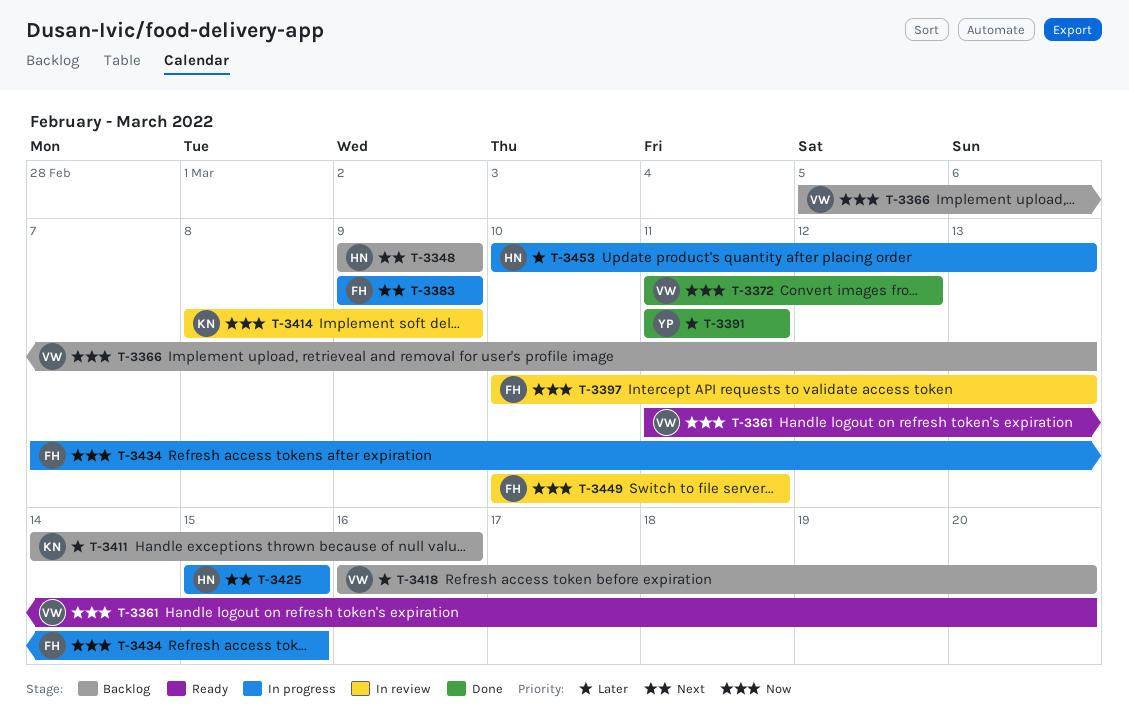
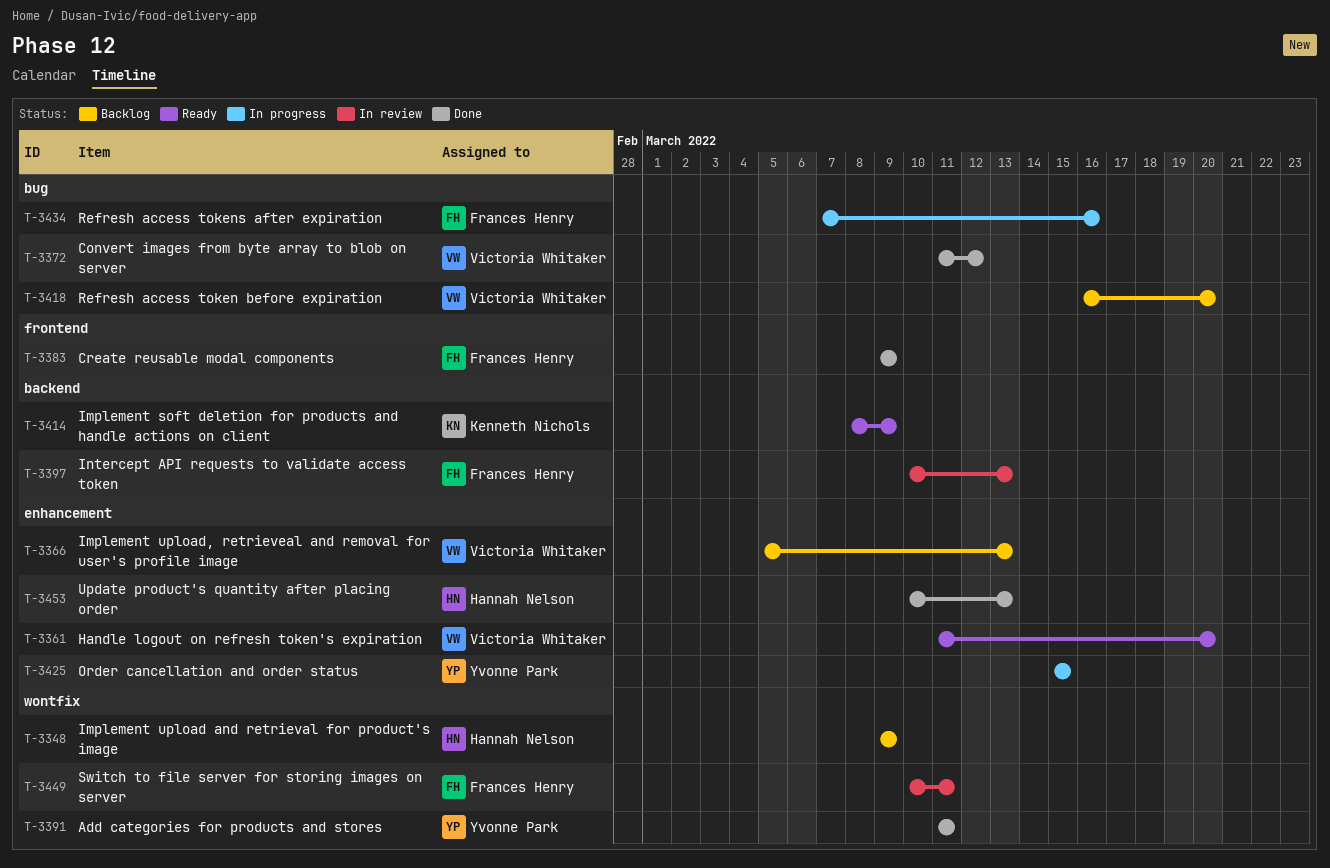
T-3383, status: In progress -> Done
T-3411: present -> none
T-3414, status: In review -> Ready
T-3425, owner: Hannah Nelson -> Yvonne Park
T-3434, due: Mar 15 -> Mar 16
T-3453, status: In progress -> Done

